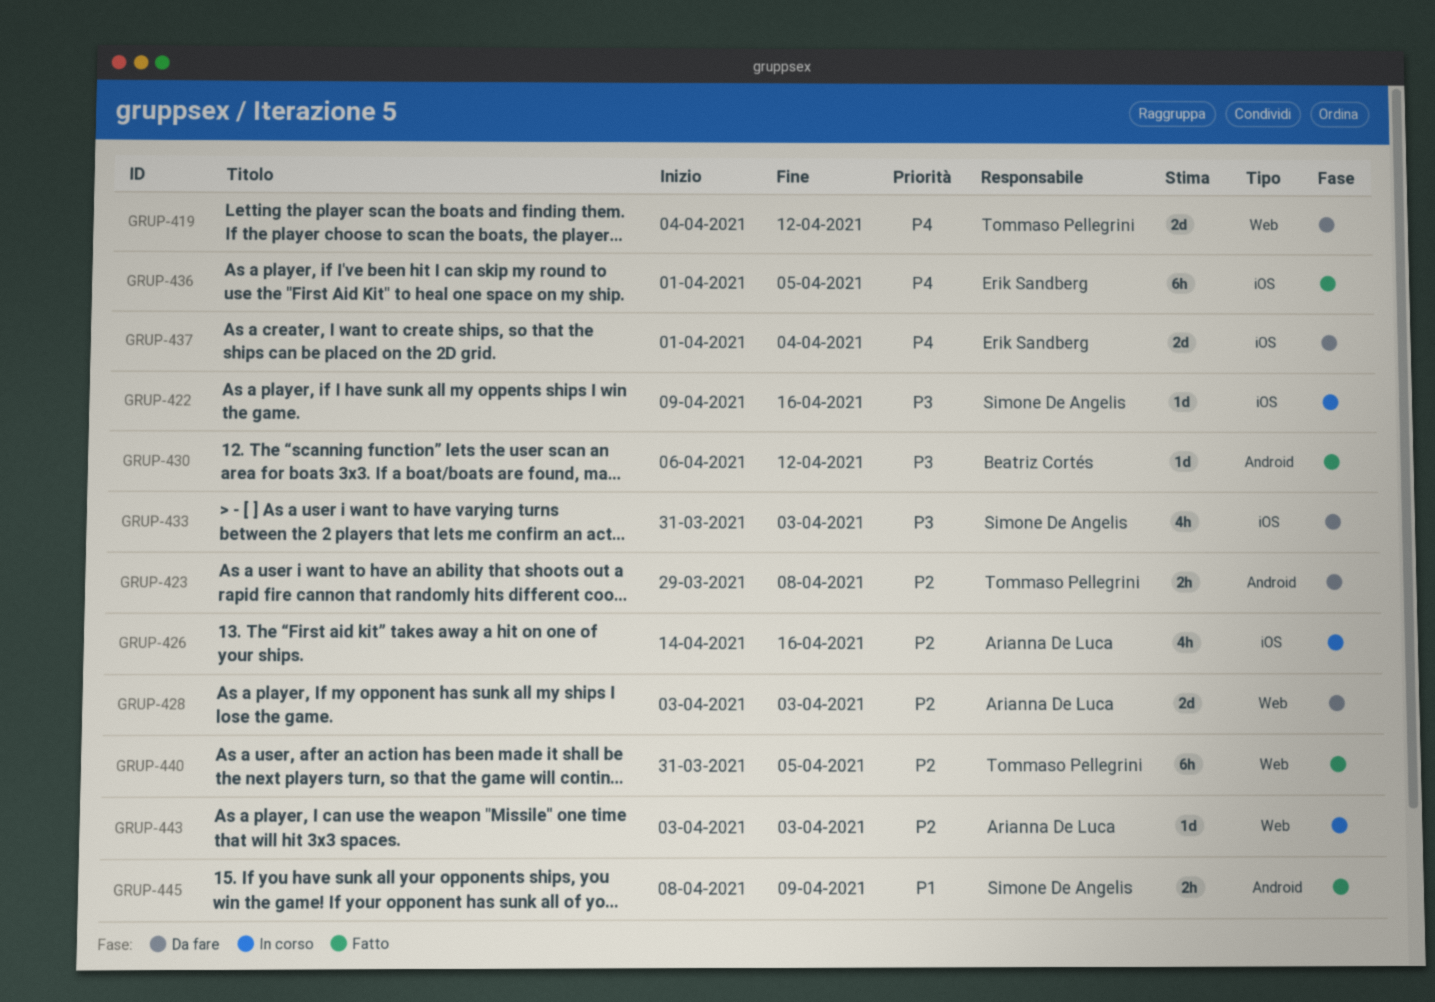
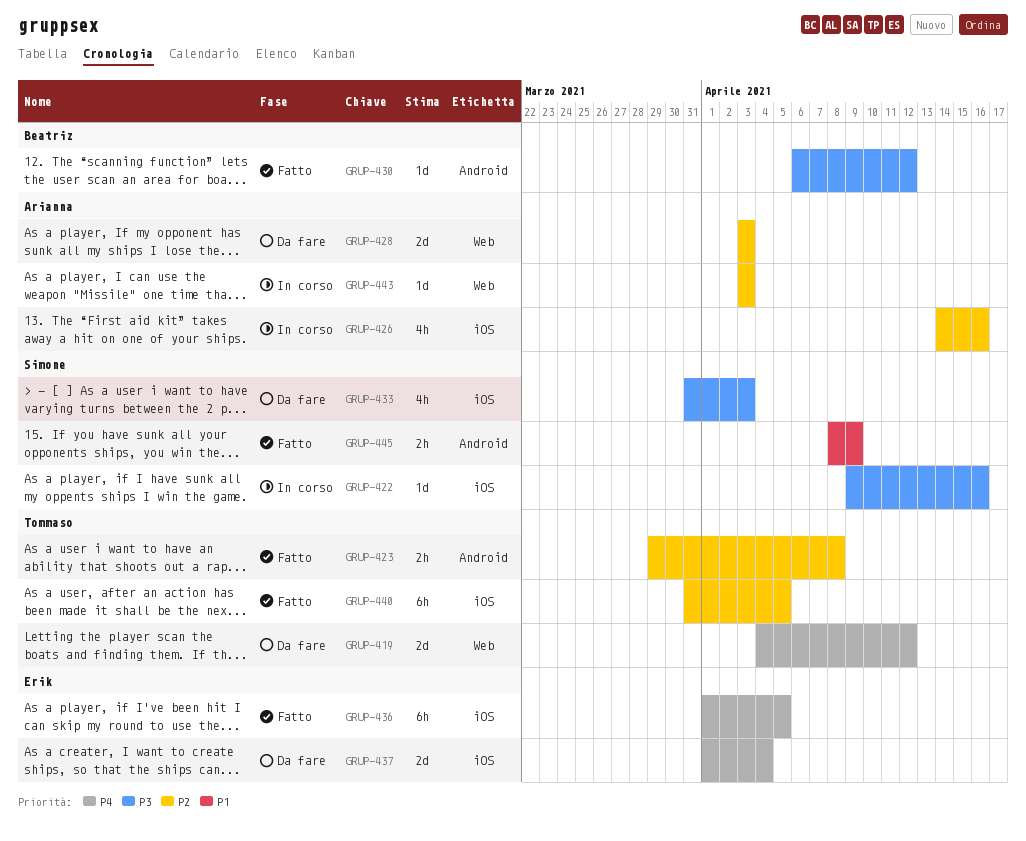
GRUP-423, status: Da fare -> Fatto
GRUP-440, label: Web -> iOS

